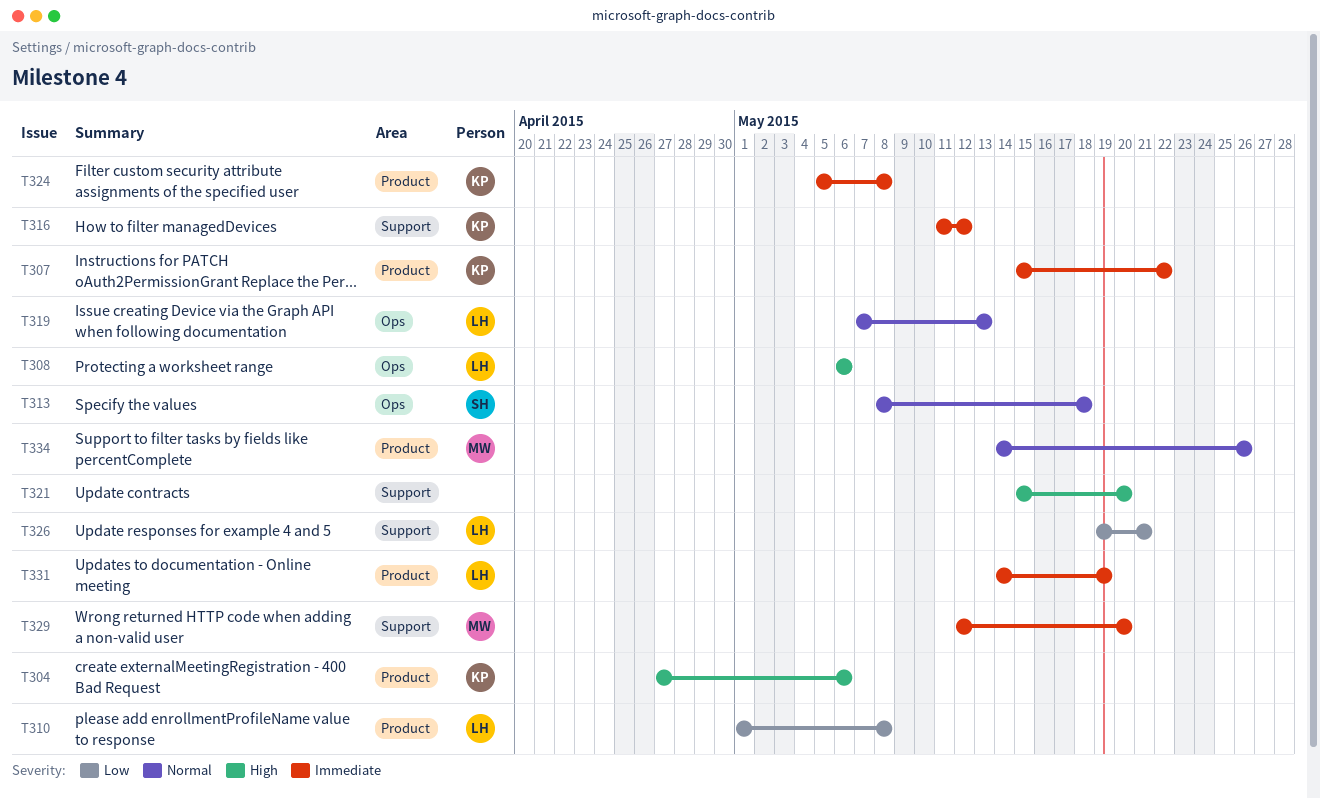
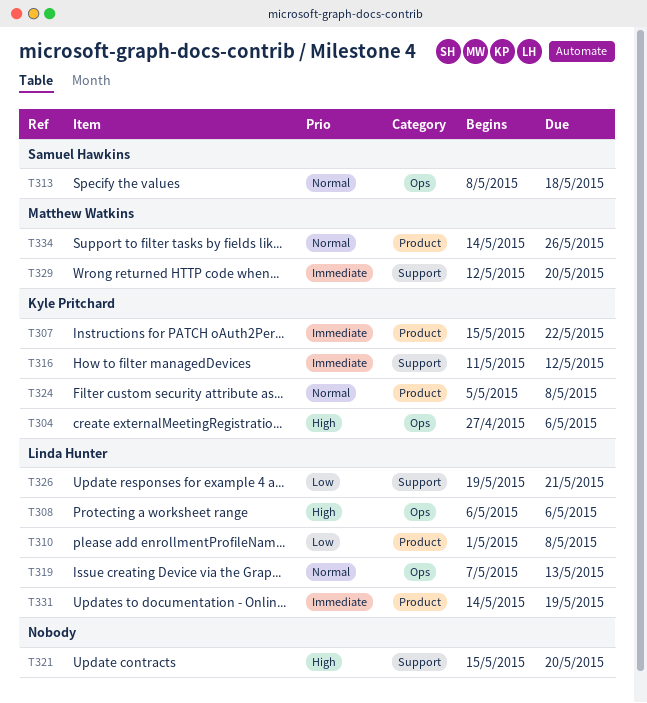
T304, label: Product -> Ops
T324, priority: Immediate -> Normal

